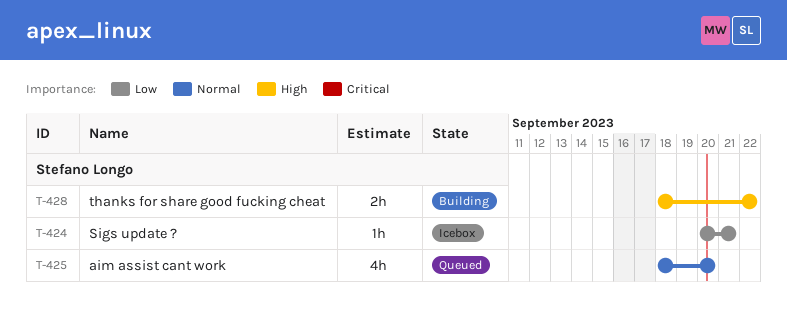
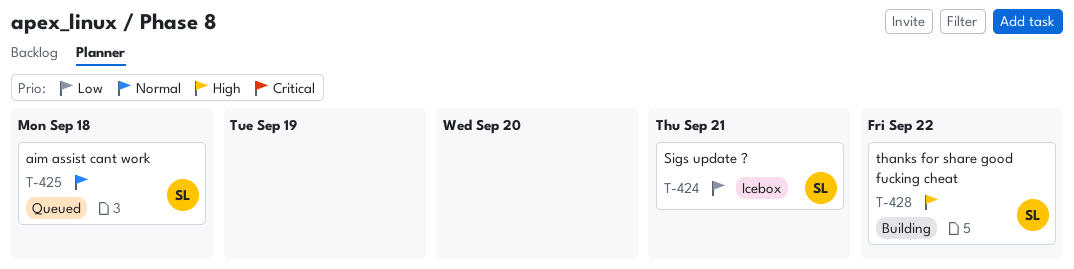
T-425, due: Sep 20 -> Sep 18

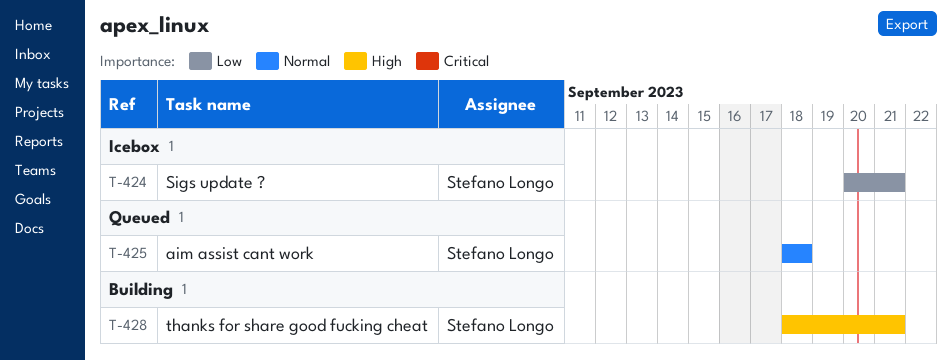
T-428, due: Sep 22 -> Sep 21

